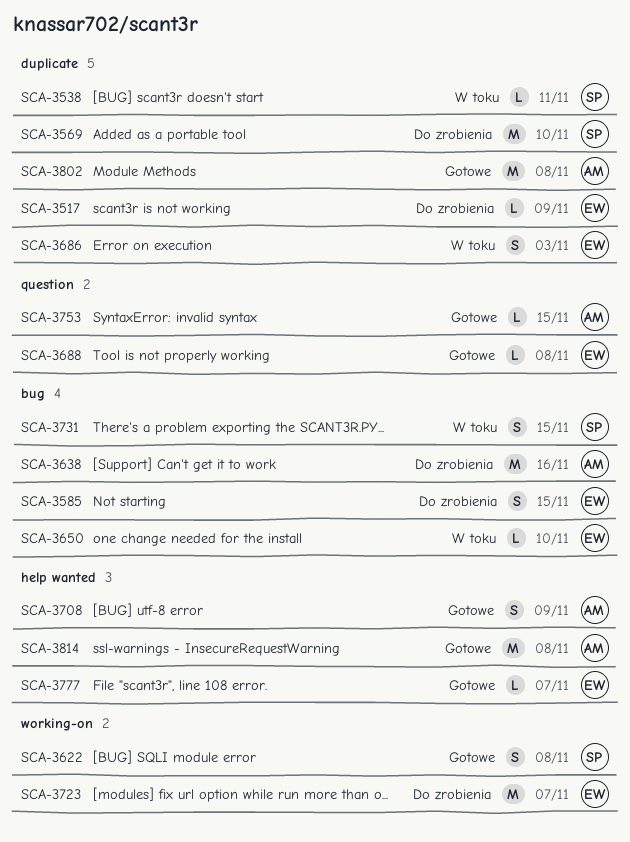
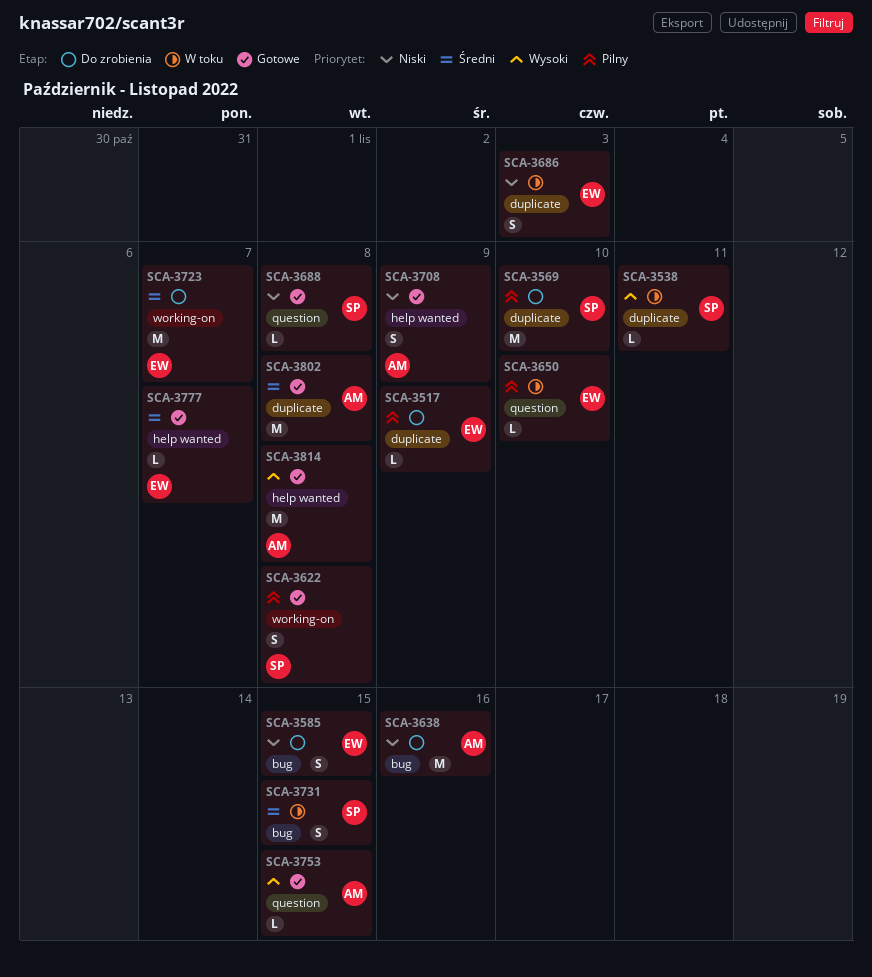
SCA-3650, label: bug -> question
SCA-3688, owner: EW -> SP

